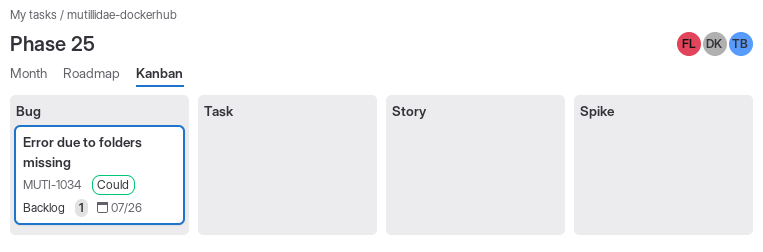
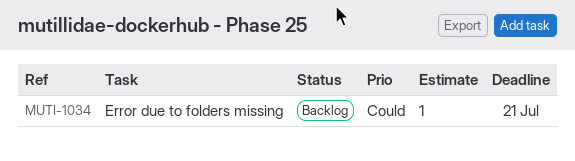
MUTI-1034, due: Jul 26 -> Jul 21

